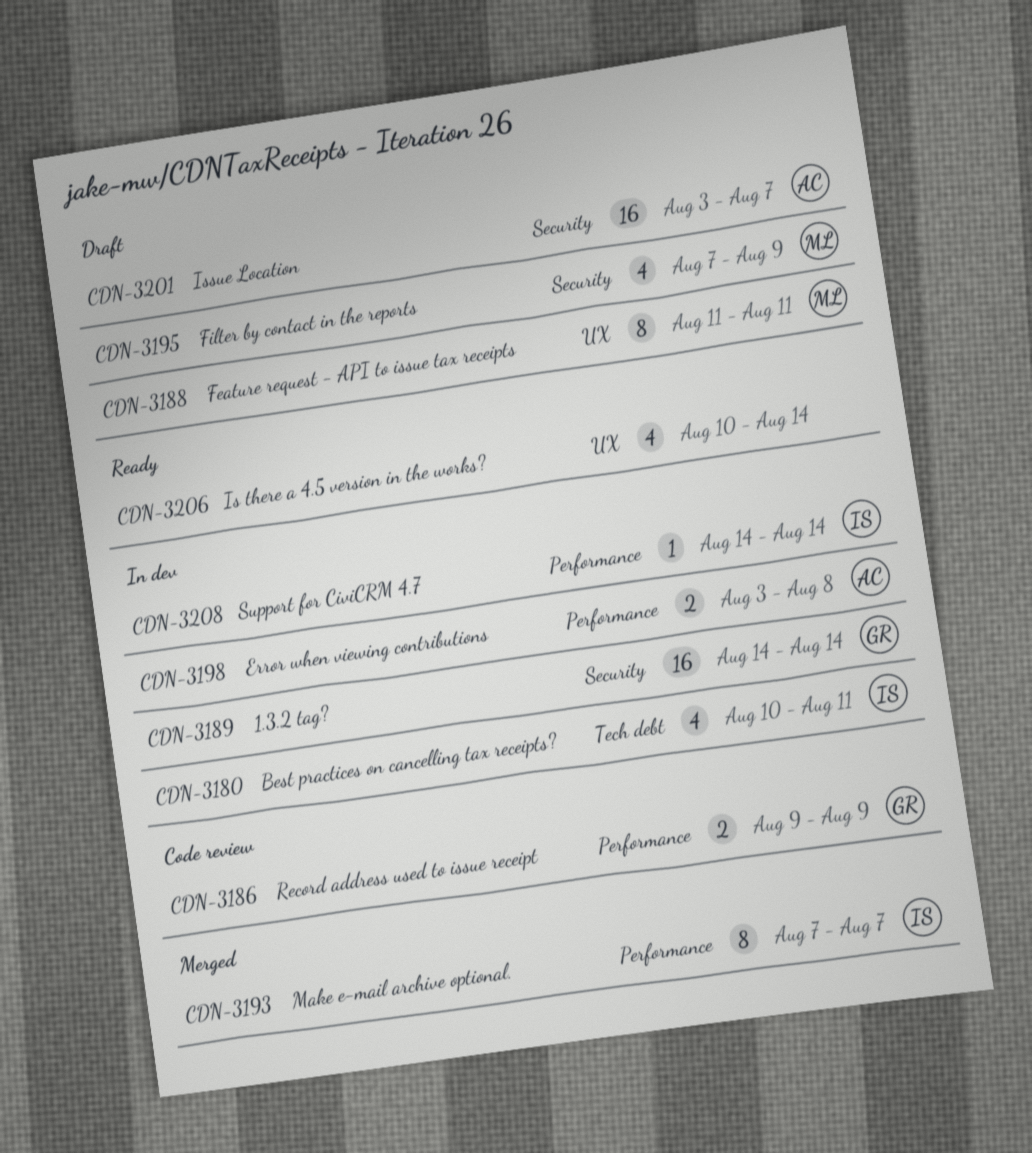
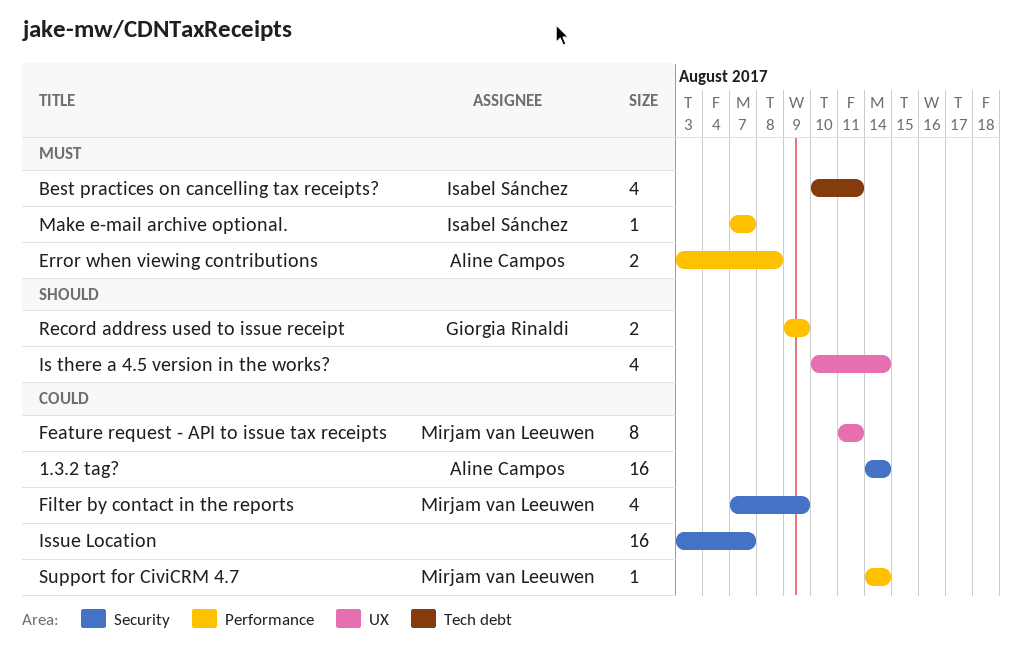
1.3.2 tag?, owner: Giorgia Rinaldi -> Aline Campos
Issue Location, owner: Aline Campos -> none
Make e-mail archive optional., estimate: 8 -> 1
Support for CiviCRM 4.7, owner: Isabel Sánchez -> Mirjam van Leeuwen

